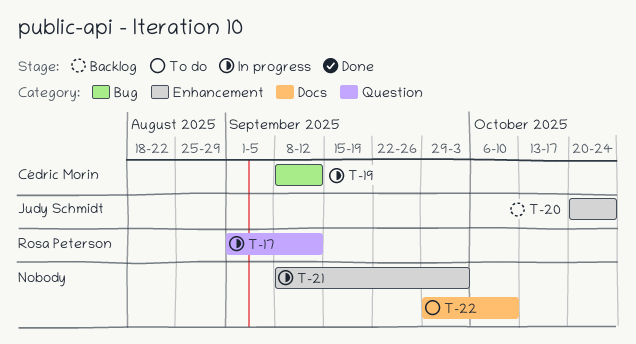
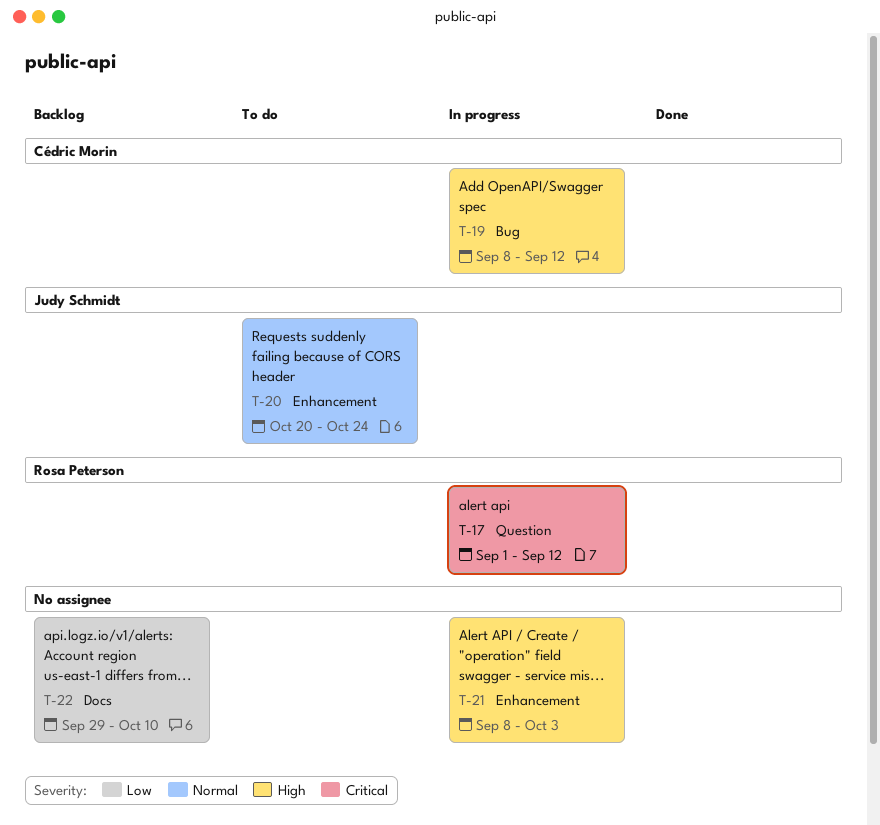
T-20, status: Backlog -> To do
T-22, status: To do -> Backlog

